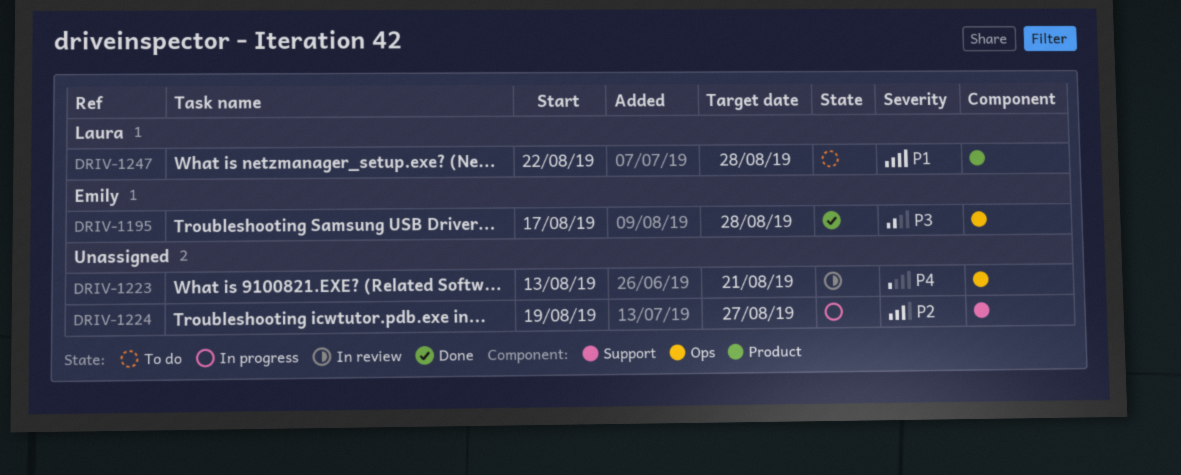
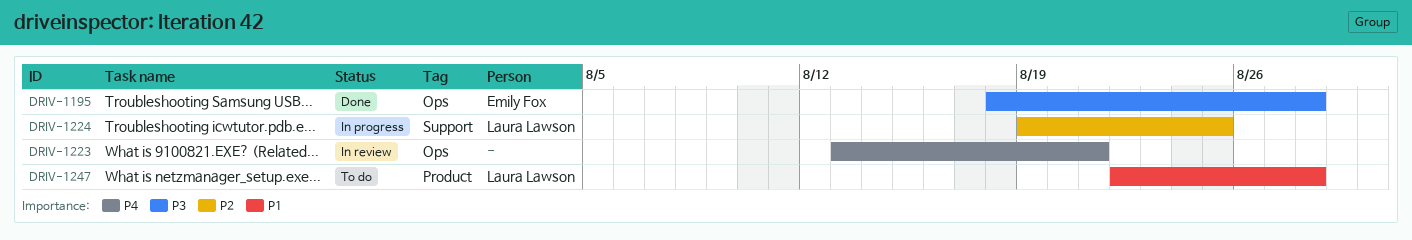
DRIV-1195, start: Aug 17 -> Aug 18
DRIV-1224, owner: none -> Laura Lawson
DRIV-1224, due: Aug 27 -> Aug 25

